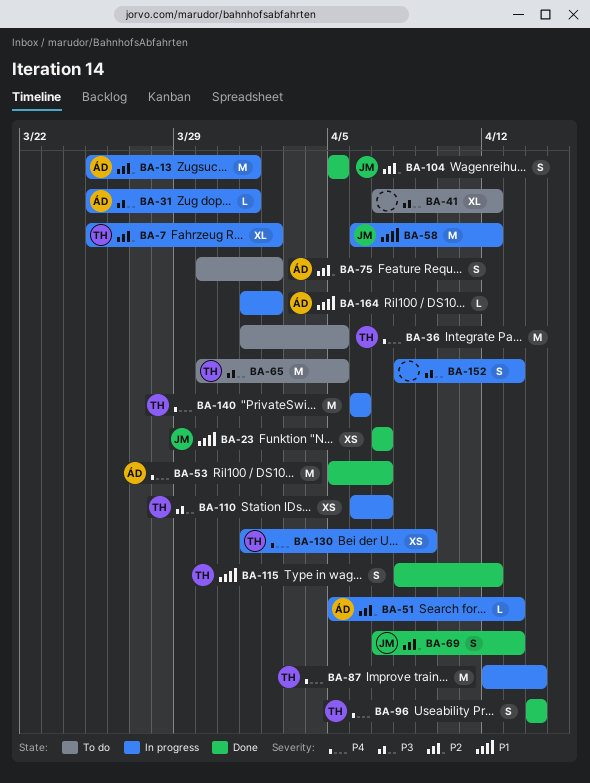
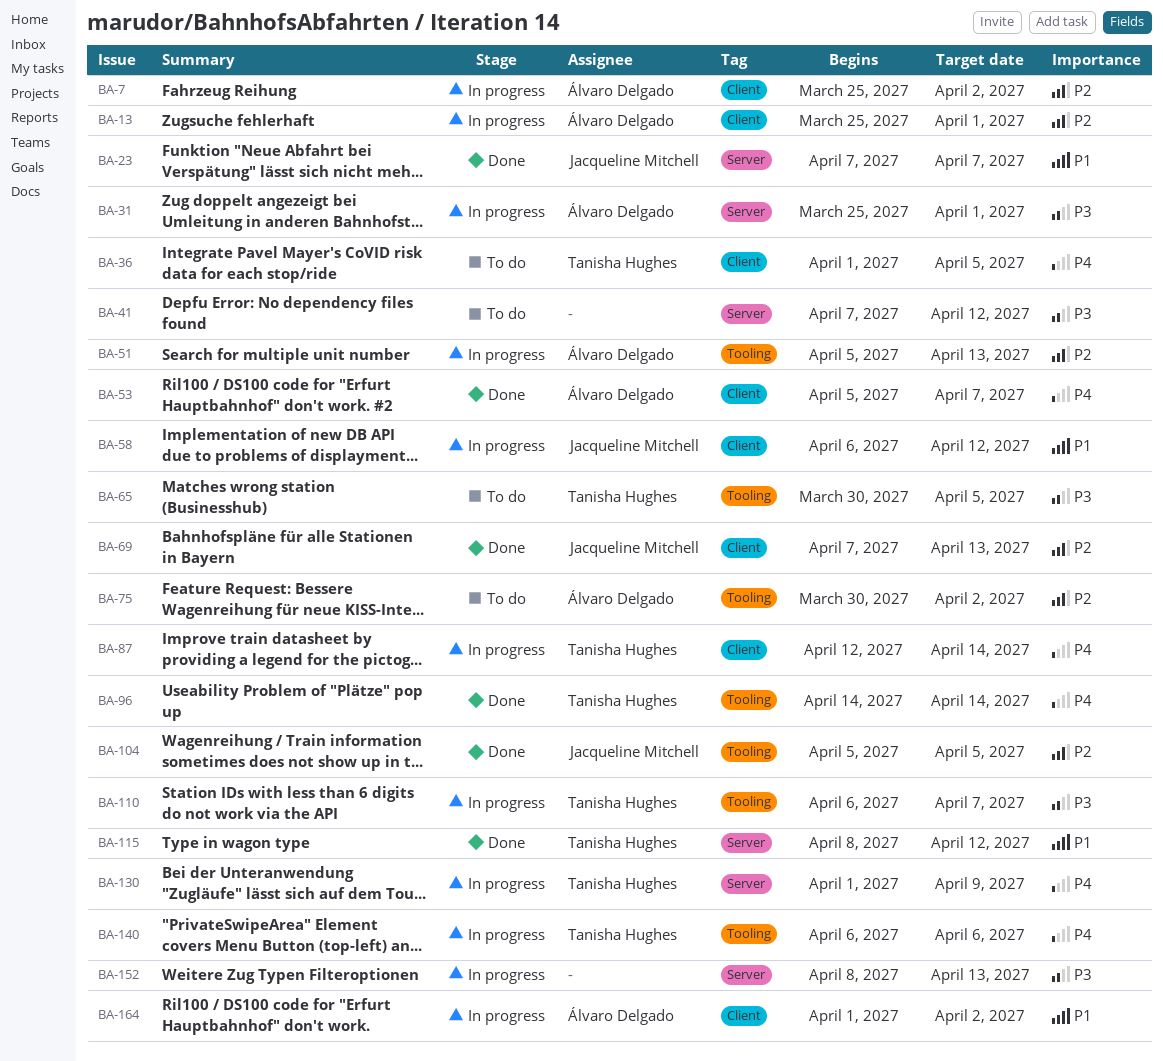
BA-7, owner: Tanisha Hughes -> Álvaro Delgado

